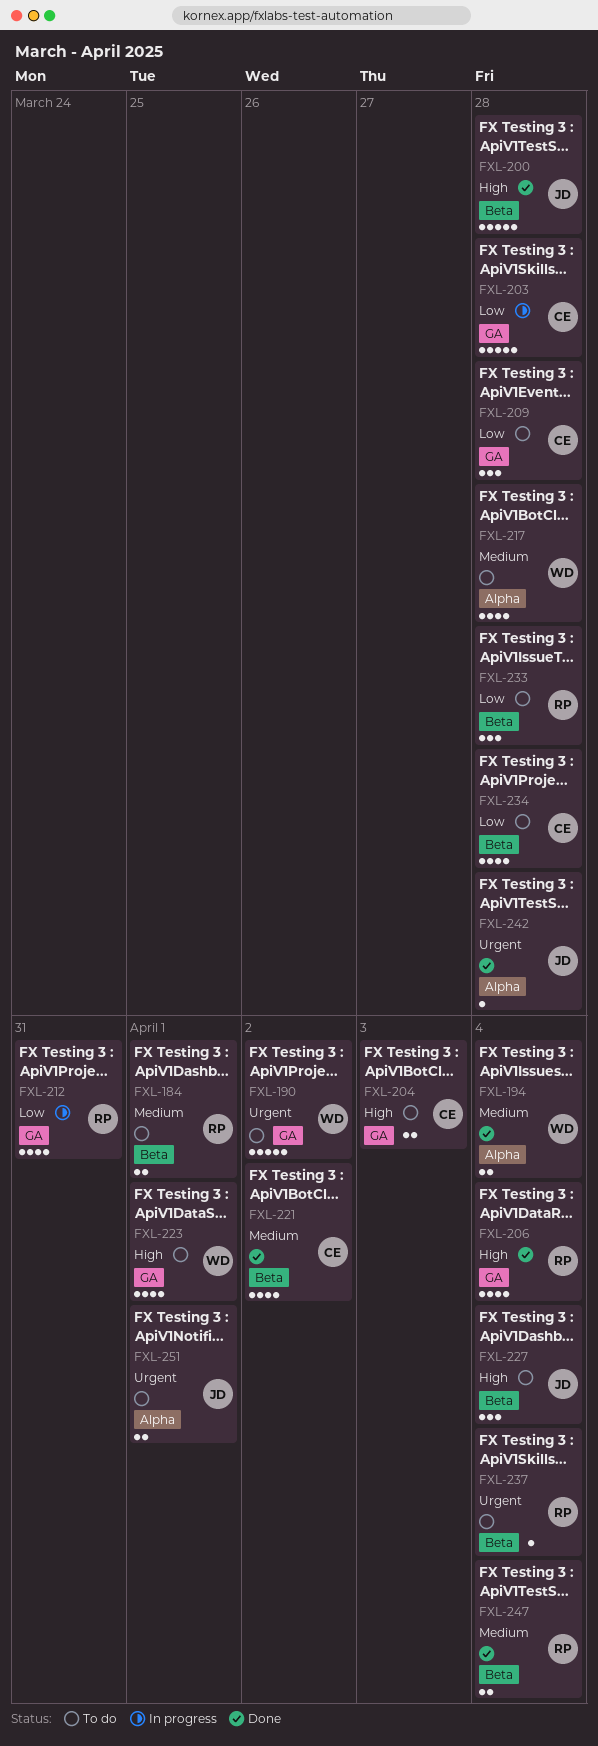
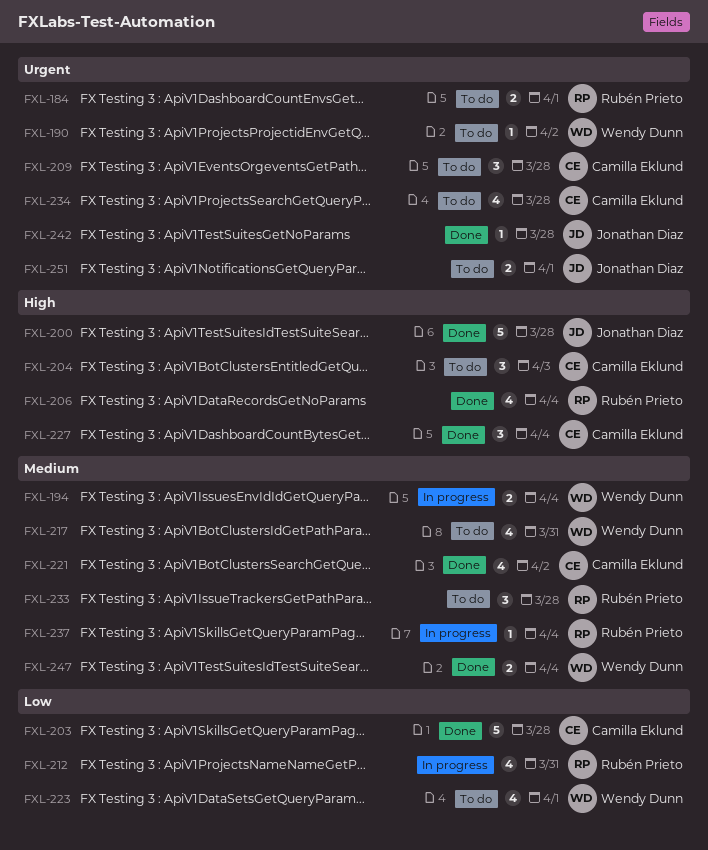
FXL-184, priority: Medium -> Urgent
FXL-190, estimate: 5 -> 1
FXL-194, status: Done -> In progress
FXL-203, status: In progress -> Done
FXL-204, estimate: 2 -> 3
FXL-209, priority: Low -> Urgent
FXL-217, due: Mar 28 -> Mar 31
FXL-223, priority: High -> Low
FXL-227, status: To do -> Done
FXL-227, owner: Jonathan Diaz -> Camilla Eklund
FXL-233, priority: Low -> Medium
FXL-234, priority: Low -> Urgent
FXL-237, status: To do -> In progress
FXL-237, priority: Urgent -> Medium
FXL-247, owner: Rubén Prieto -> Wendy Dunn

